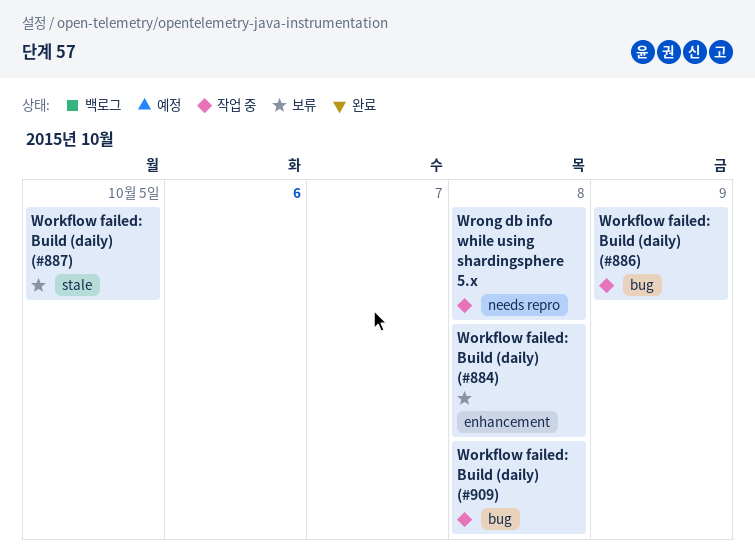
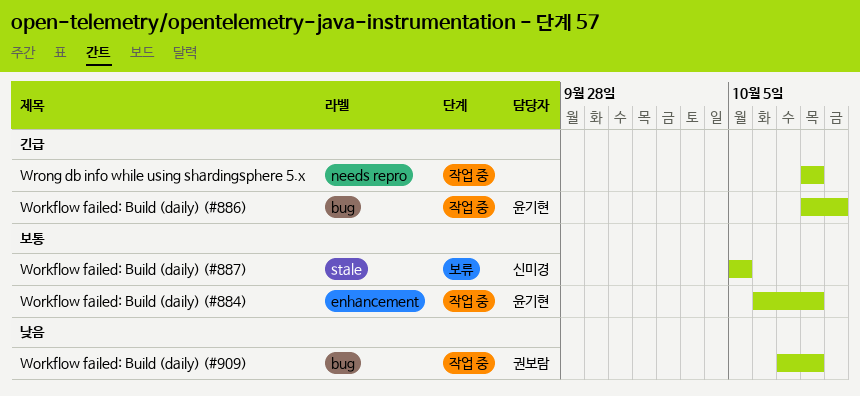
Workflow failed: Build (daily) (#884), status: 보류 -> 작업 중

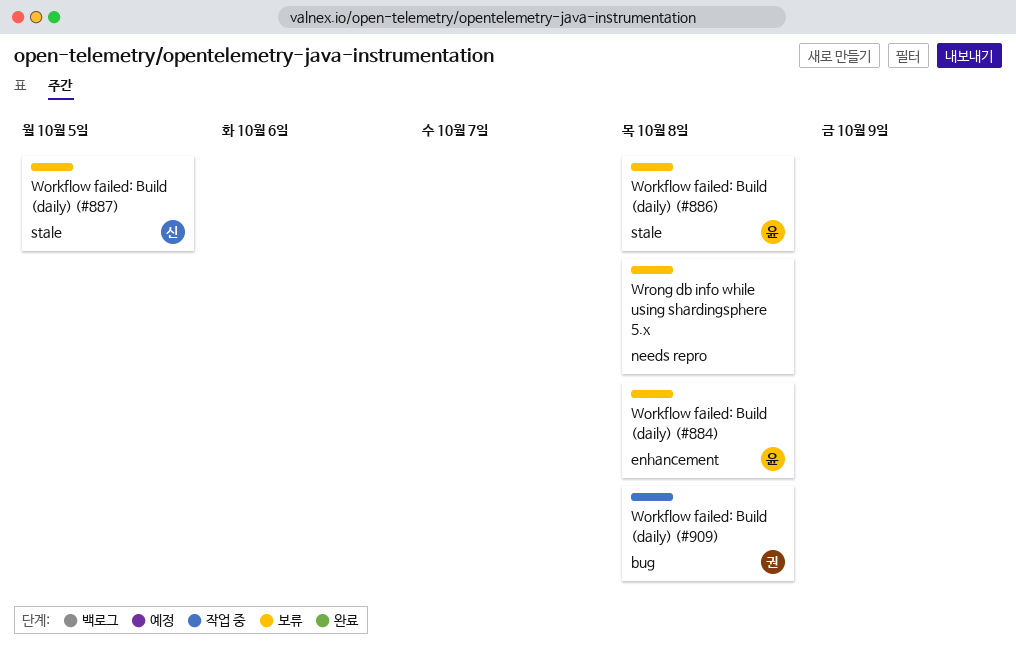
Workflow failed: Build (daily) (#884), status: 작업 중 -> 보류
Workflow failed: Build (daily) (#886), status: 작업 중 -> 보류
Workflow failed: Build (daily) (#886), label: bug -> stale
Workflow failed: Build (daily) (#886), due: Oct 9 -> Oct 8
Wrong db info while using shardingsphere 5.x, status: 작업 중 -> 보류

